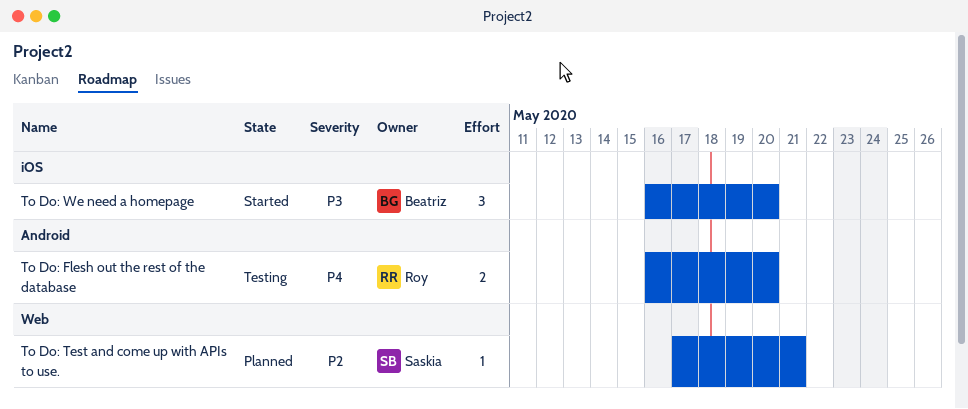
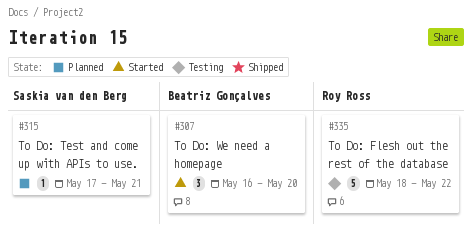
To Do: Flesh out the rest of the database, estimate: 2 -> 5
To Do: Flesh out the rest of the database, start: May 16 -> May 18
To Do: Flesh out the rest of the database, due: May 20 -> May 22

